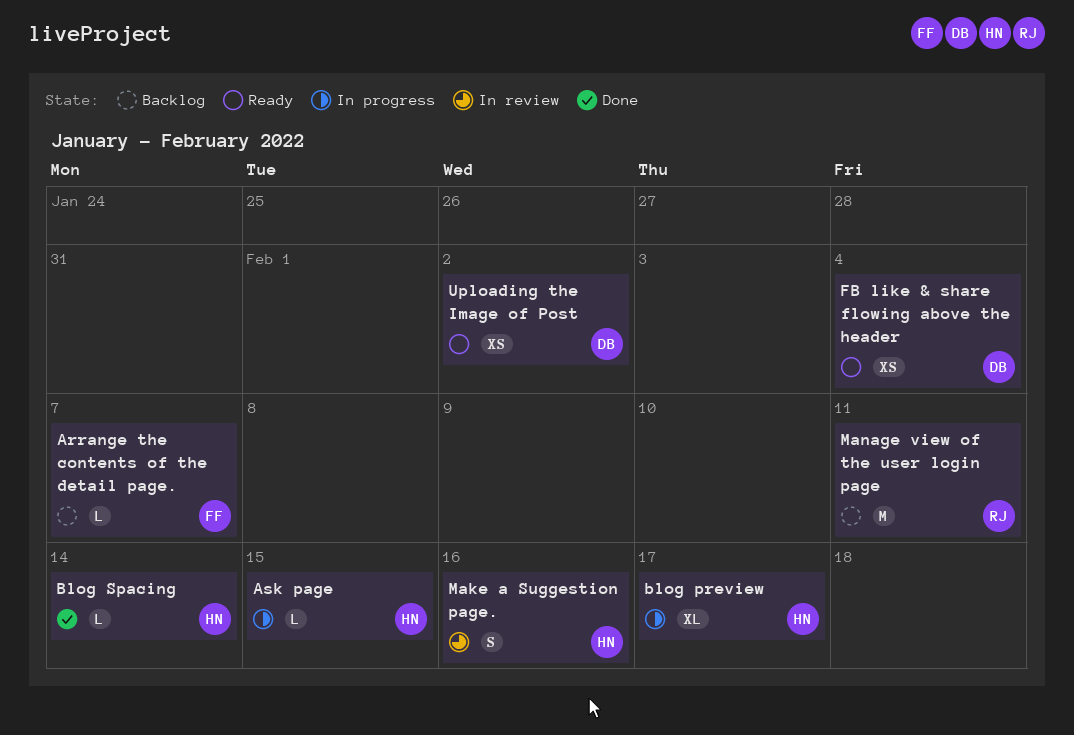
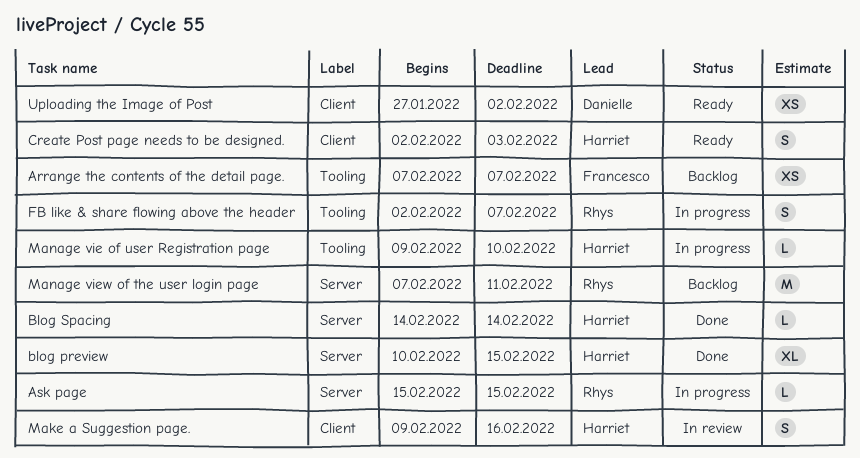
Arrange the contents of the detail page., estimate: L -> XS
Ask page, owner: Harriet -> Rhys
blog preview, status: In progress -> Done
blog preview, due: Feb 17 -> Feb 15
Create Post page needs to be designed.: none -> present
FB like & share flowing above the header, status: Ready -> In progress
FB like & share flowing above the header, owner: Danielle -> Rhys
FB like & share flowing above the header, estimate: XS -> S
FB like & share flowing above the header, due: Feb 4 -> Feb 7
Manage vie of user Registration page: none -> present

